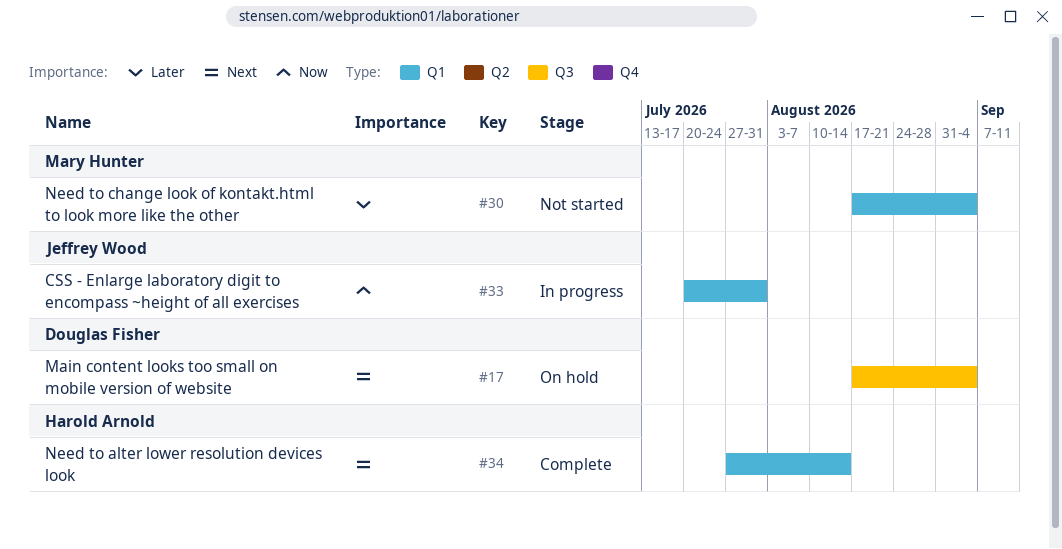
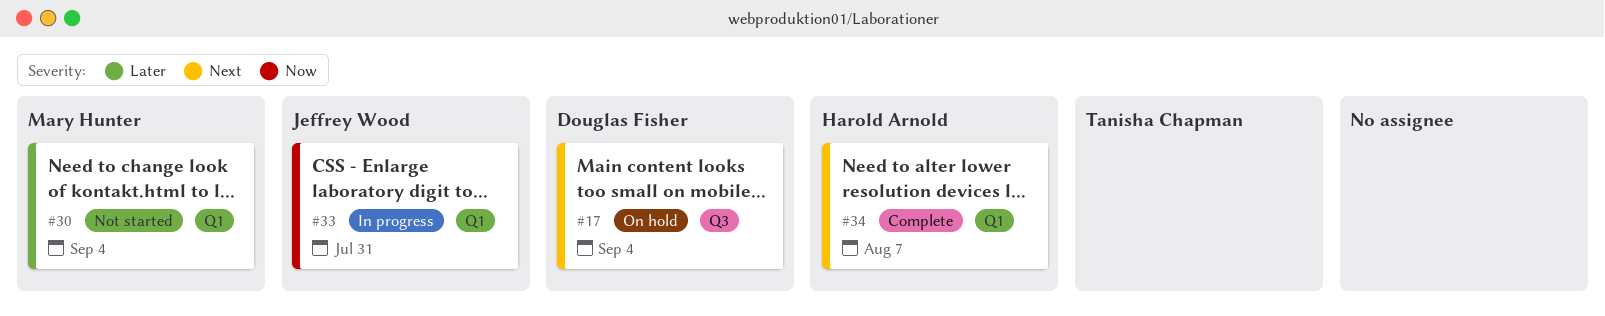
#34, due: Aug 14 -> Aug 7

